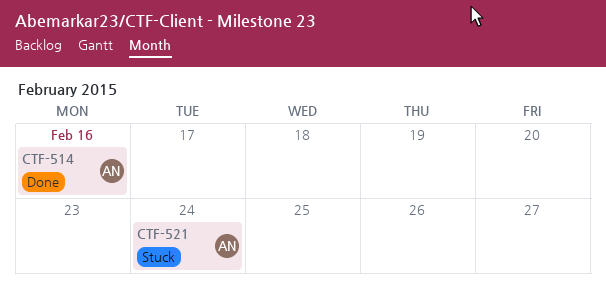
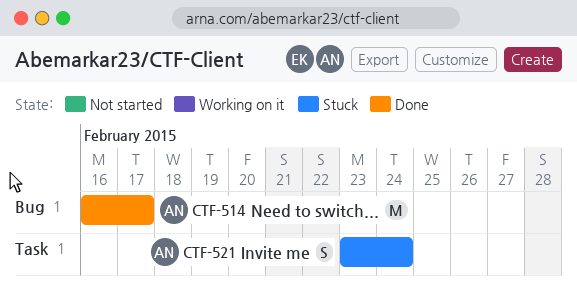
CTF-514, due: Feb 16 -> Feb 17

